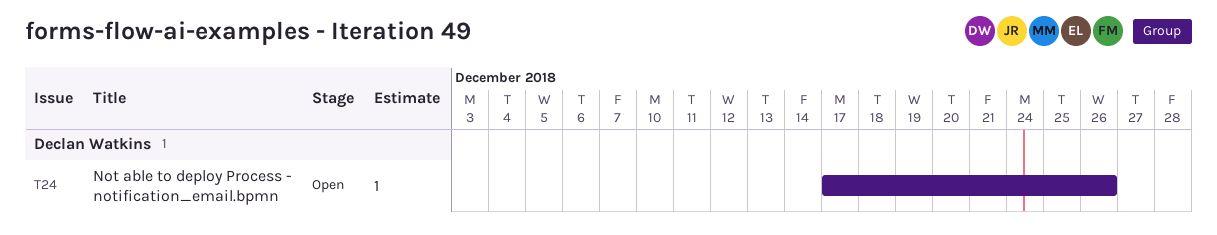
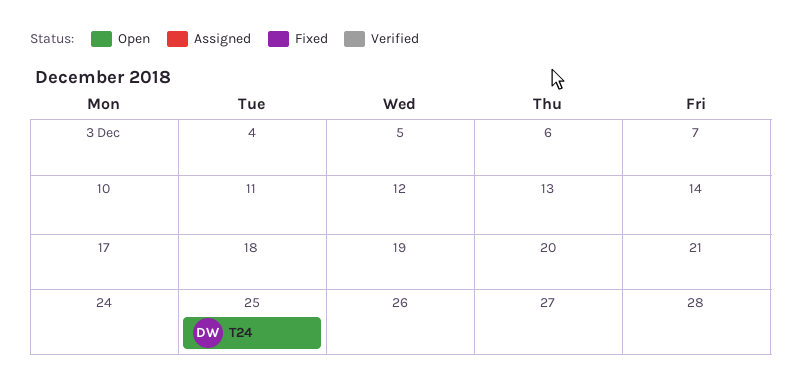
T24, start: Dec 17 -> Dec 25
T24, due: Dec 26 -> Dec 25

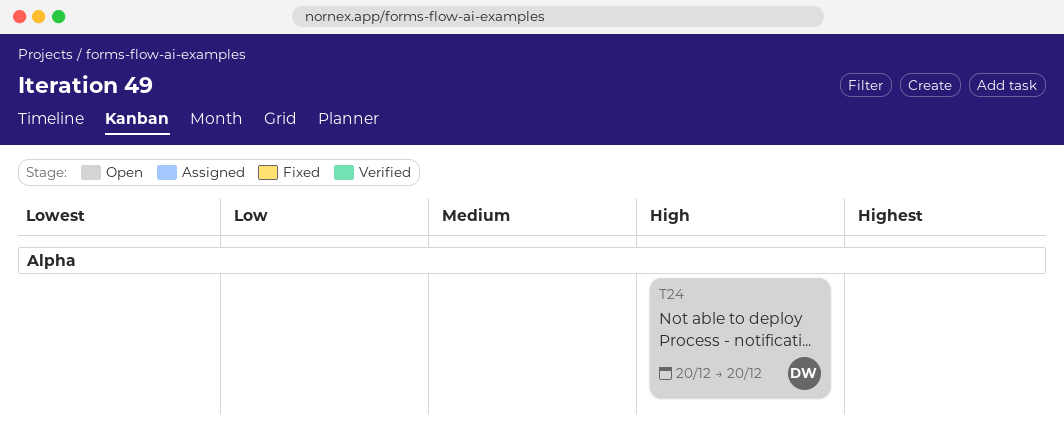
T24, start: Dec 25 -> Dec 20
T24, due: Dec 25 -> Dec 20

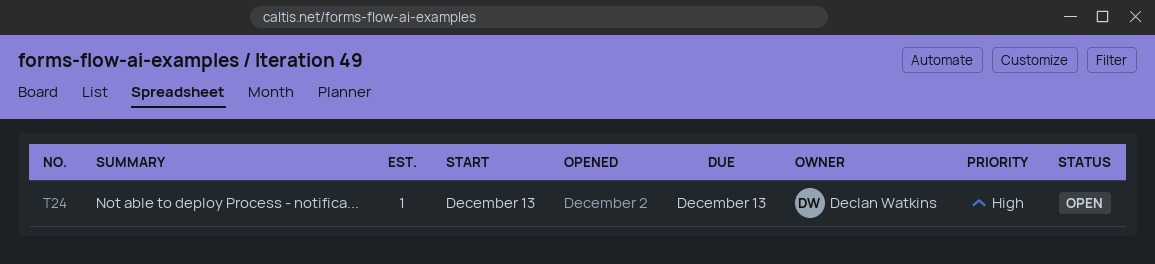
T24, start: Dec 20 -> Dec 13
T24, due: Dec 20 -> Dec 13

